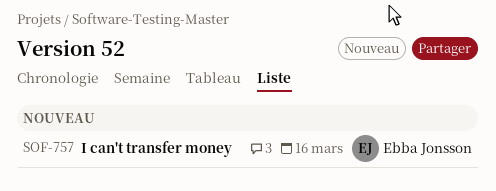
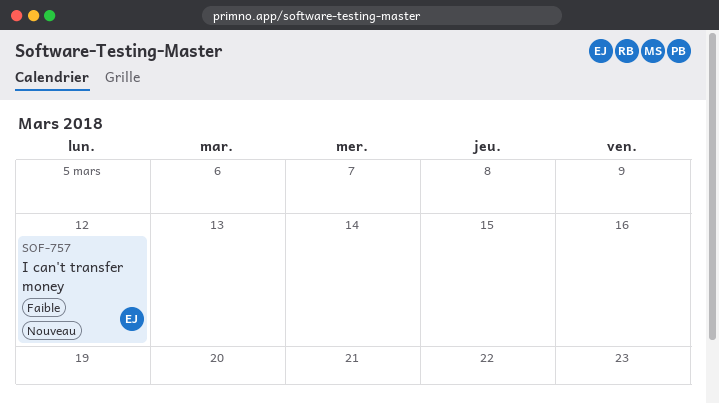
SOF-757, due: Mar 16 -> Mar 12

